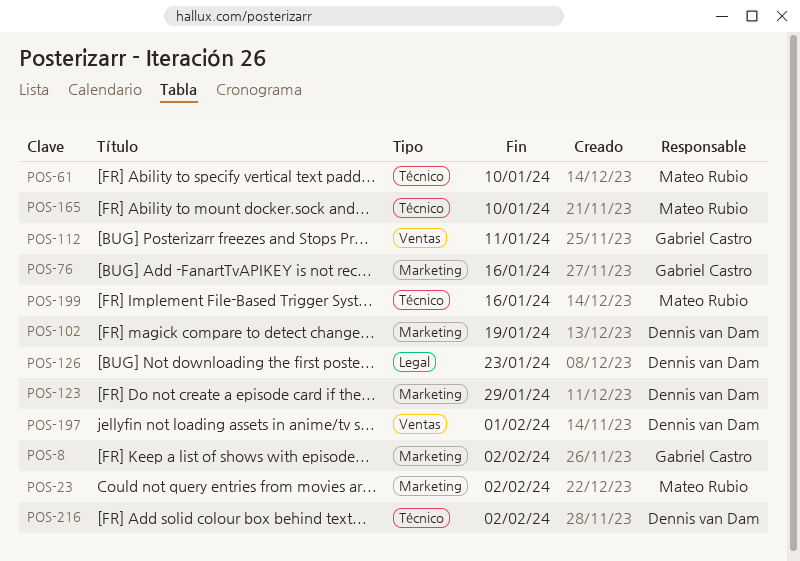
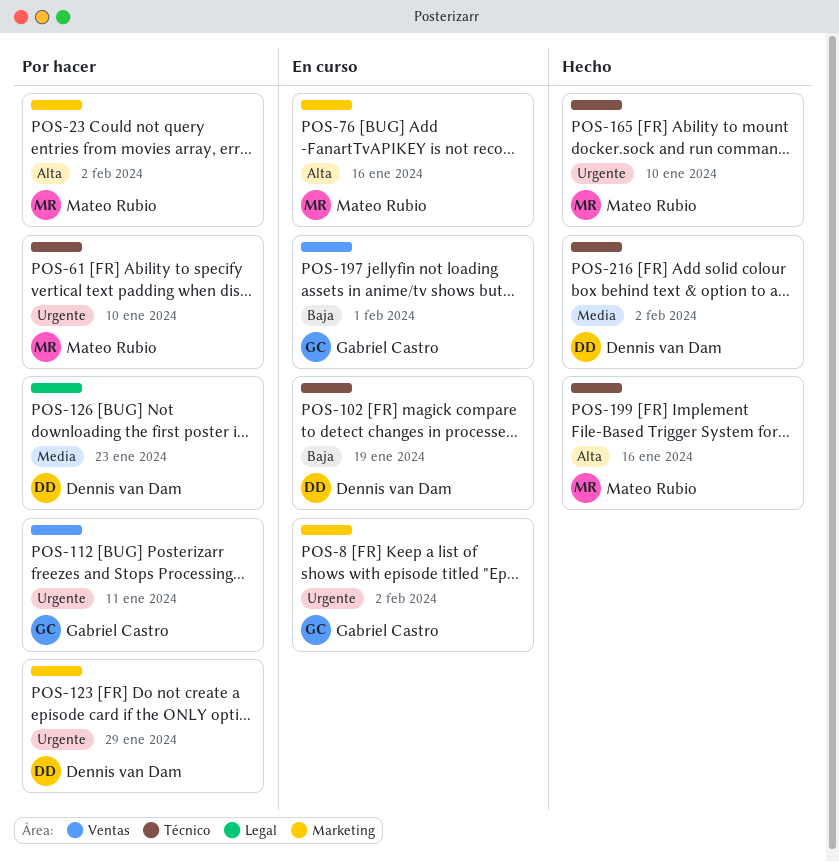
POS-76, owner: Gabriel Castro -> Mateo Rubio
POS-102, label: Marketing -> Técnico
POS-197, owner: Dennis van Dam -> Gabriel Castro

